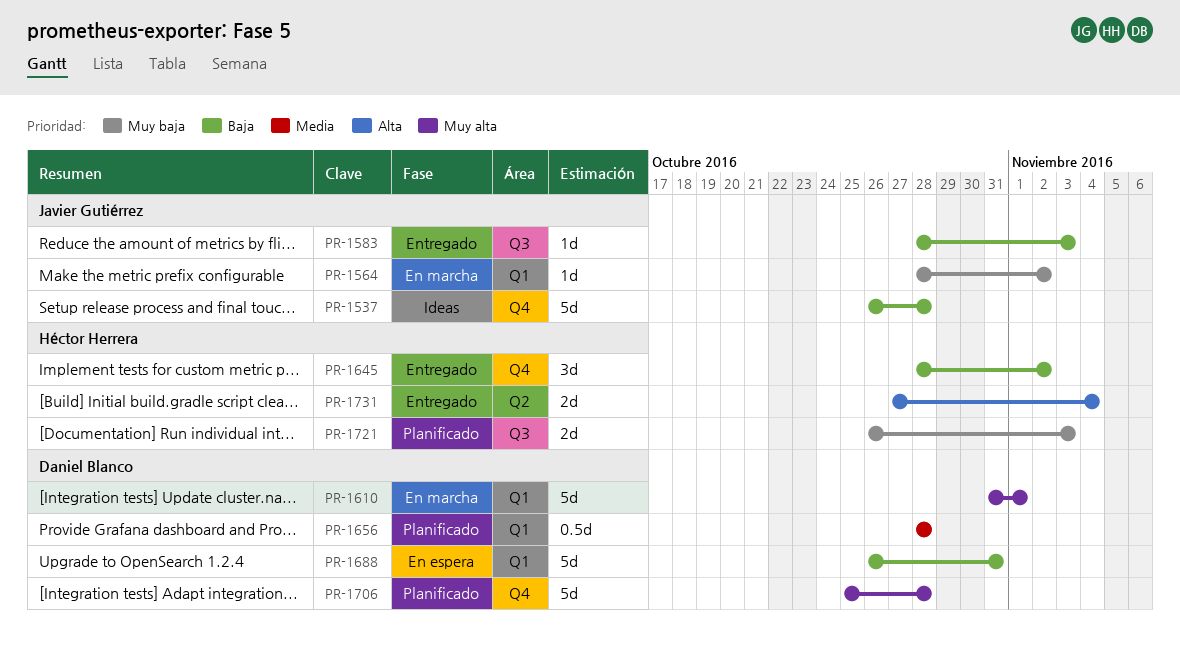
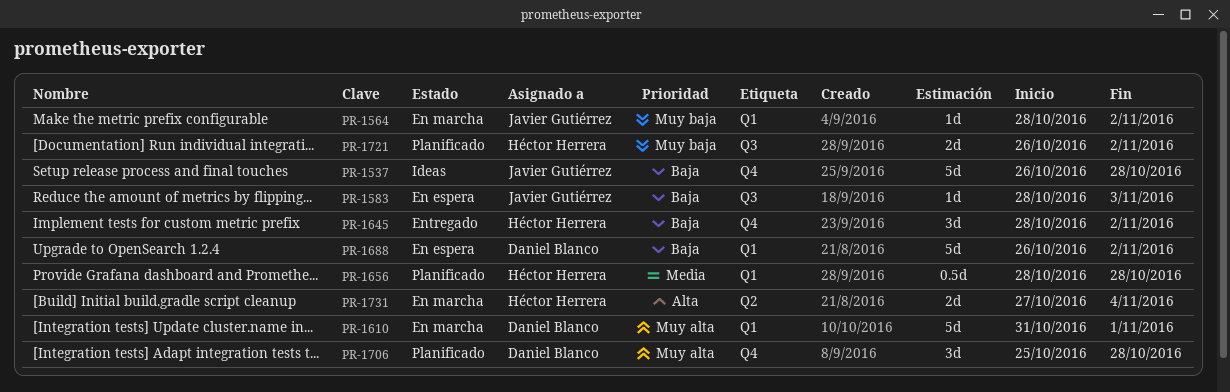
PR-1583, status: Entregado -> En espera
PR-1656, owner: Daniel Blanco -> Héctor Herrera
PR-1688, due: Oct 31 -> Nov 2
PR-1706, estimate: 5d -> 3d
PR-1721, due: Nov 3 -> Nov 2
PR-1731, status: Entregado -> En marcha

